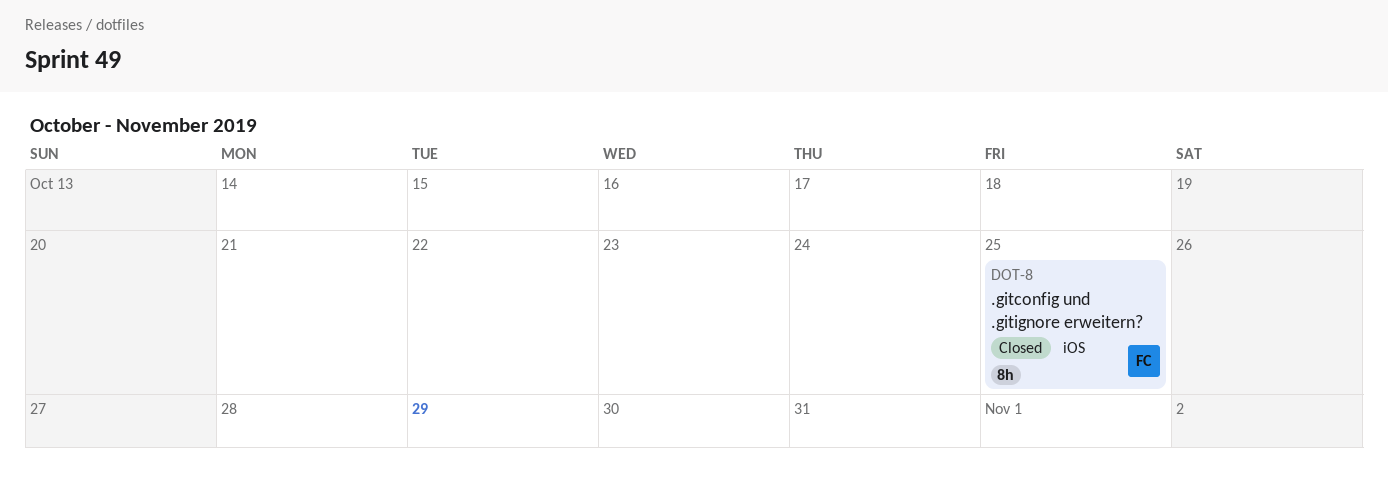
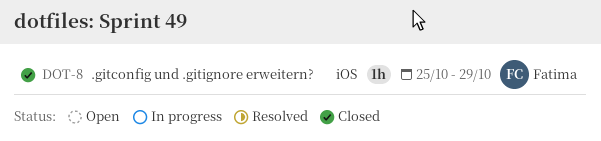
DOT-8, estimate: 8h -> 1h
DOT-8, due: Oct 25 -> Oct 29

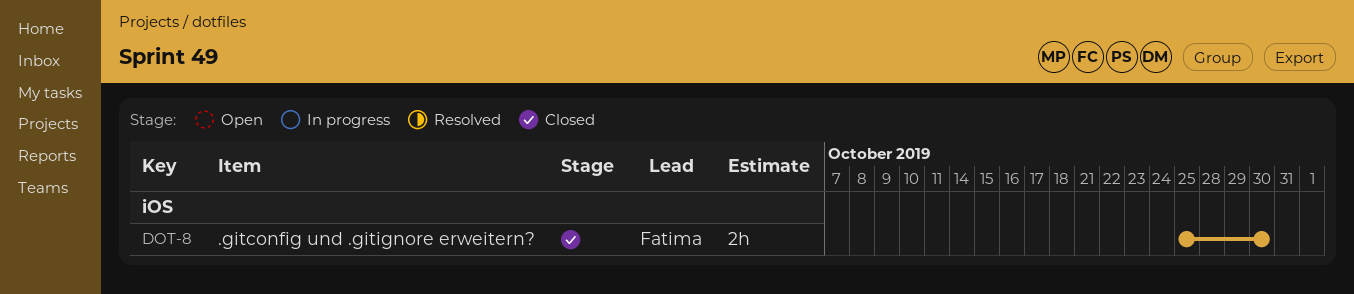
DOT-8, estimate: 1h -> 2h
DOT-8, due: Oct 29 -> Oct 30

